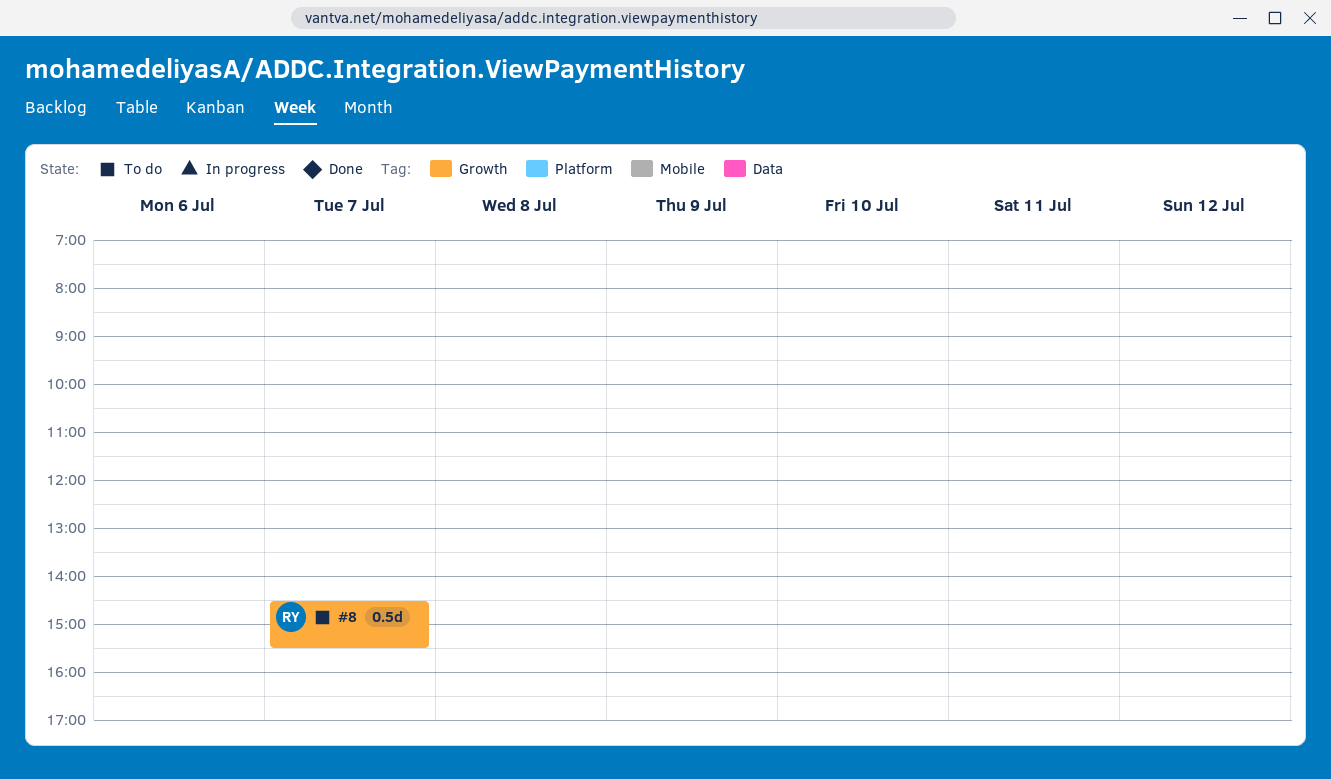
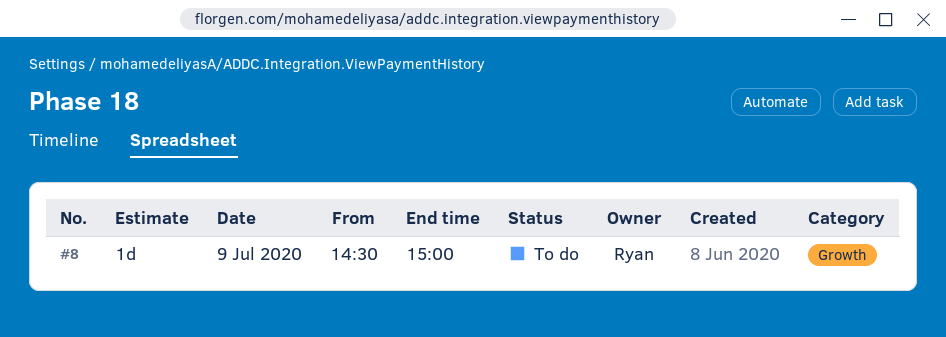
#8, estimate: 0.5d -> 1d
#8, day: Jul 7 -> Jul 9
#8, ends: 15:30 -> 15:00

